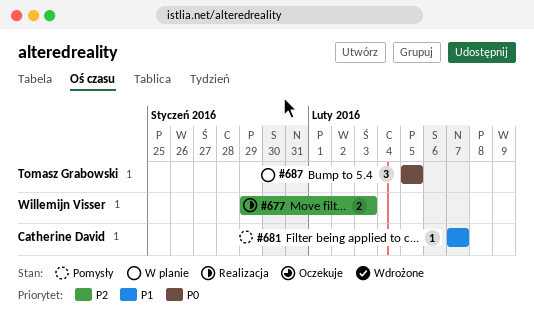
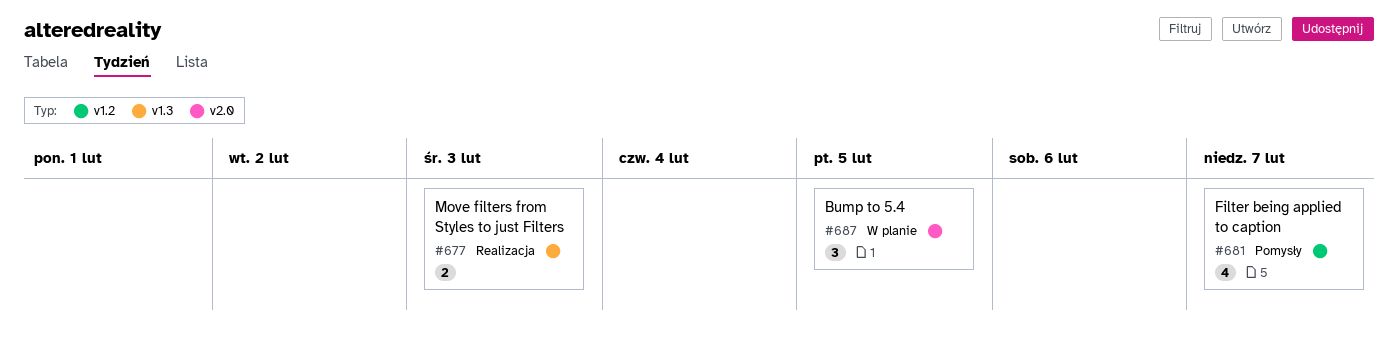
#681, estimate: 1 -> 4

